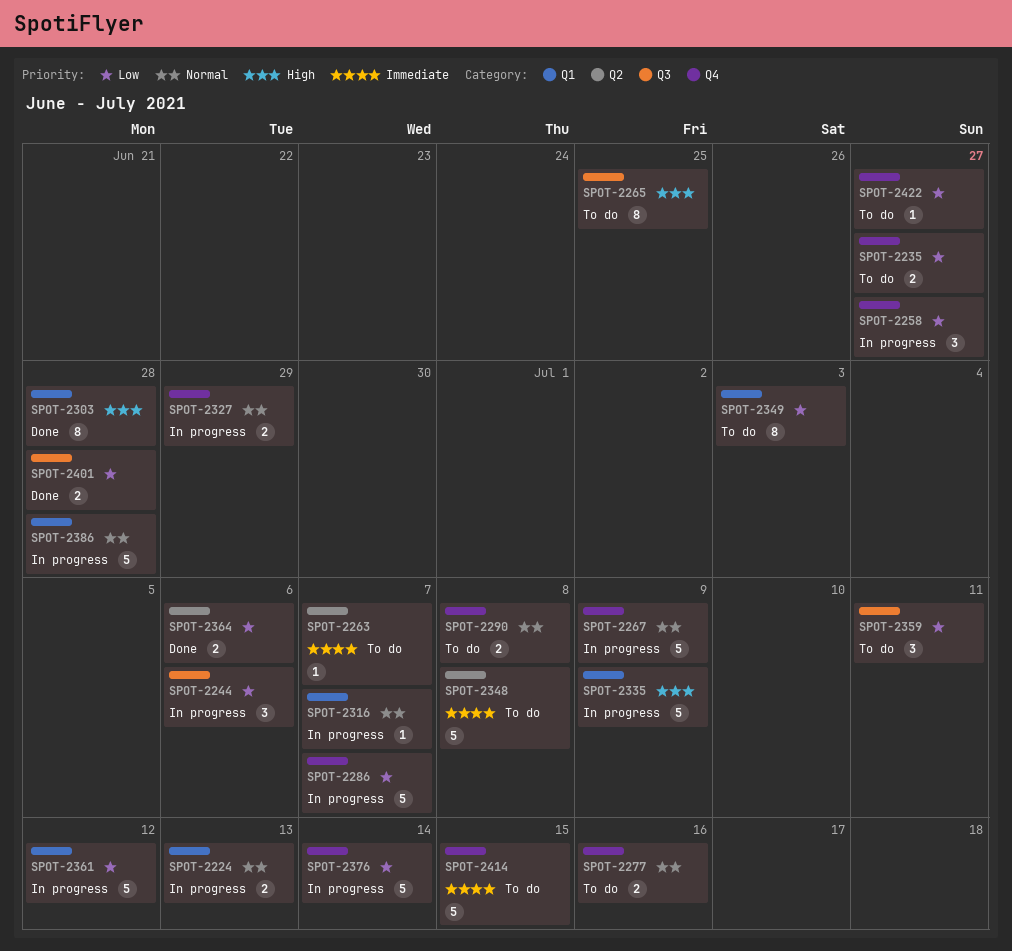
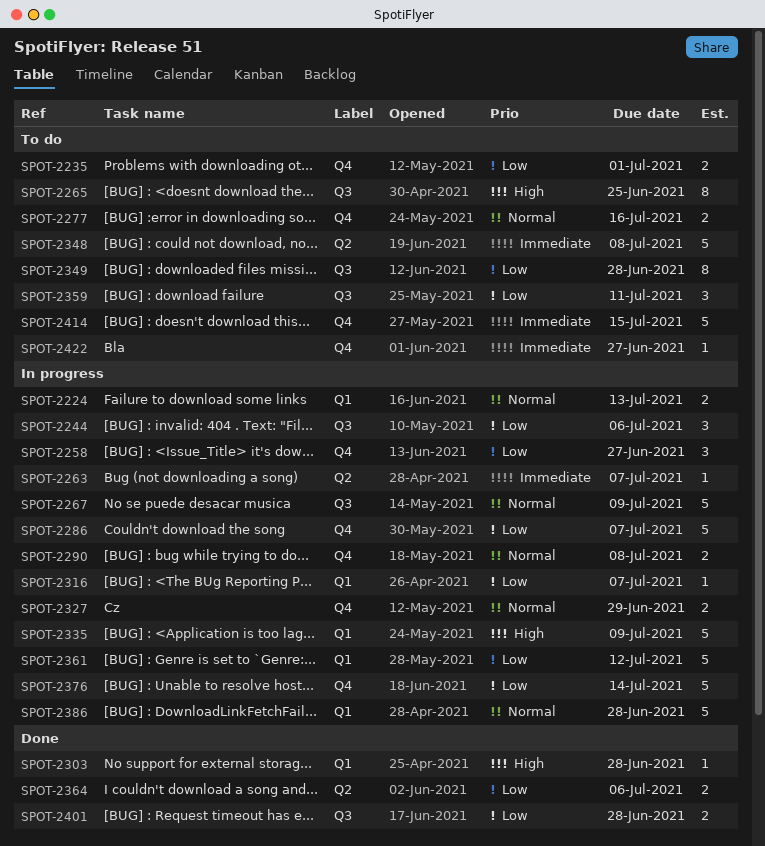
SPOT-2235, due: Jun 27 -> Jul 1
SPOT-2263, status: To do -> In progress
SPOT-2267, label: Q4 -> Q3
SPOT-2290, status: To do -> In progress
SPOT-2303, estimate: 8 -> 1
SPOT-2316, priority: Normal -> Low
SPOT-2349, label: Q1 -> Q3
SPOT-2349, due: Jul 3 -> Jun 28
SPOT-2422, priority: Low -> Immediate

